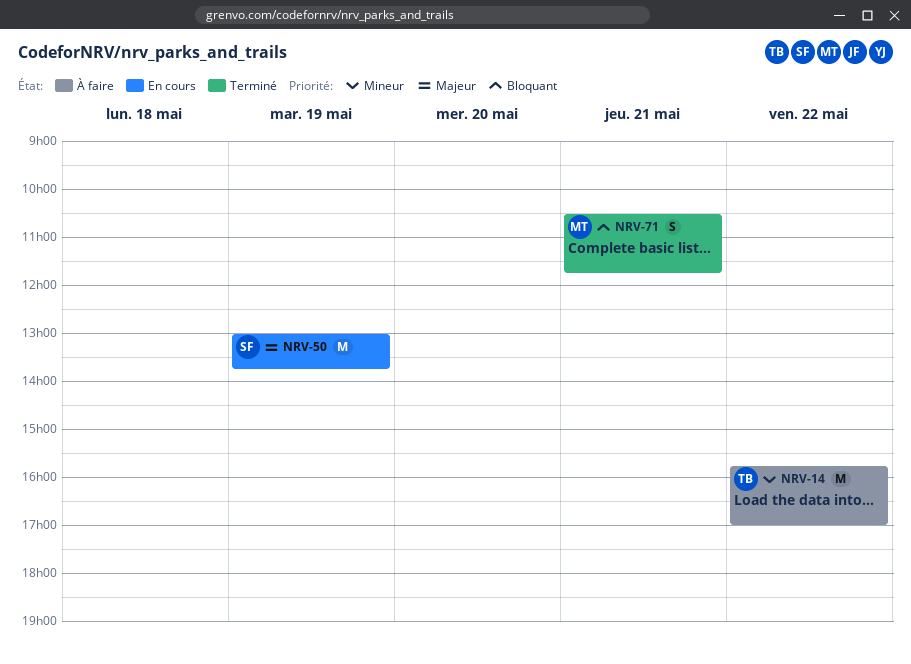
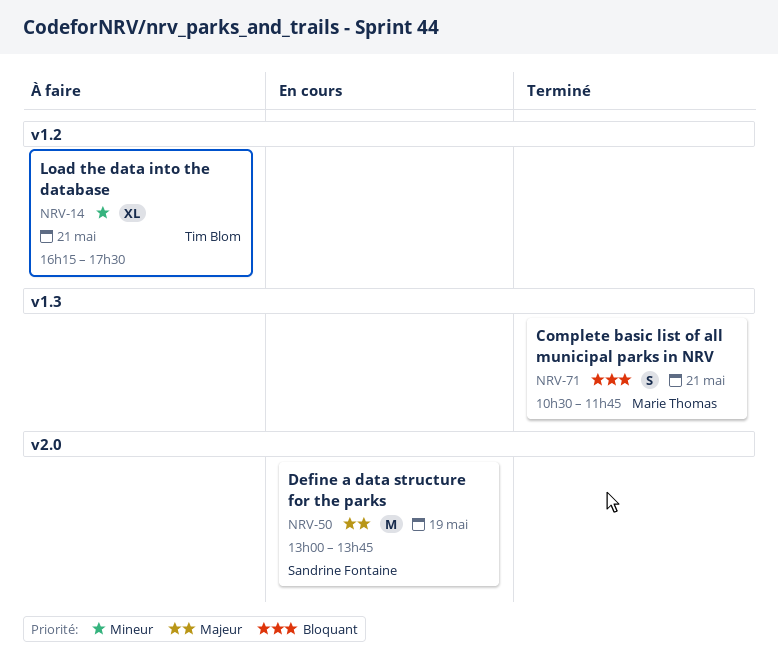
NRV-14, estimate: M -> XL
NRV-14, day: May 22 -> May 21
NRV-14, begins: 15:45 -> 16:15
NRV-14, ends: 17:00 -> 17:30

